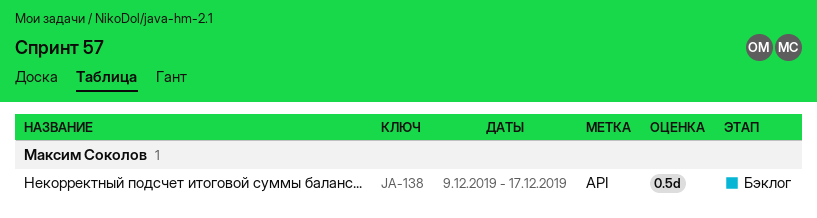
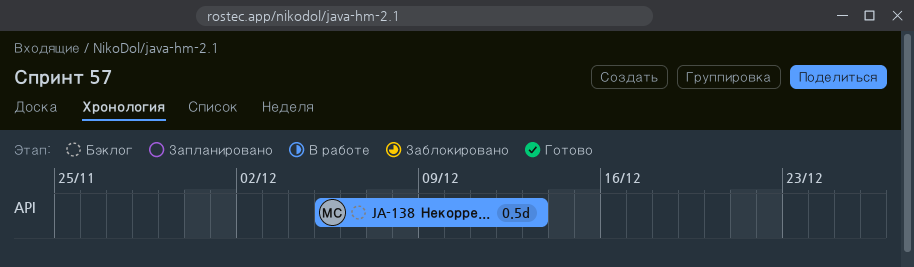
JA-138, start: Dec 9 -> Dec 5
JA-138, due: Dec 17 -> Dec 13

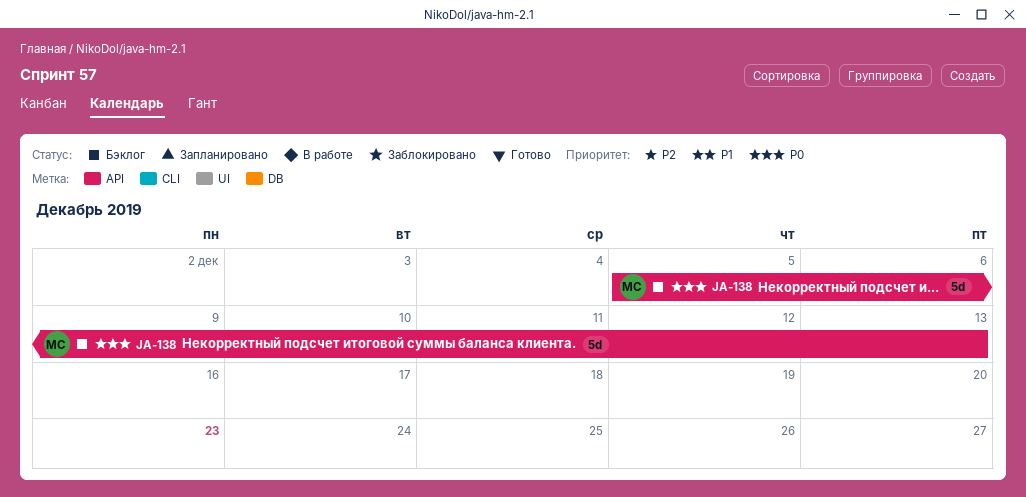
JA-138, estimate: 0.5d -> 5d

